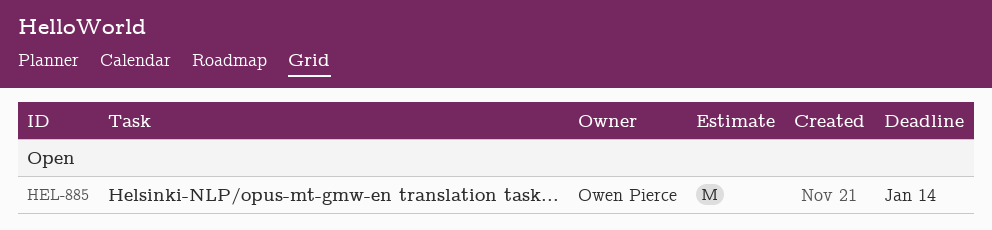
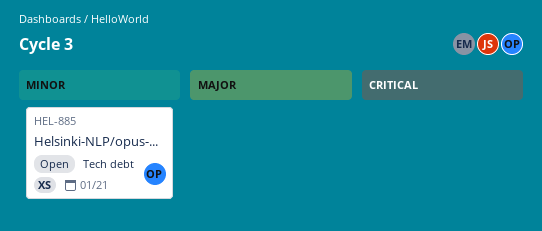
HEL-885, estimate: M -> XS
HEL-885, due: Jan 14 -> Jan 21

